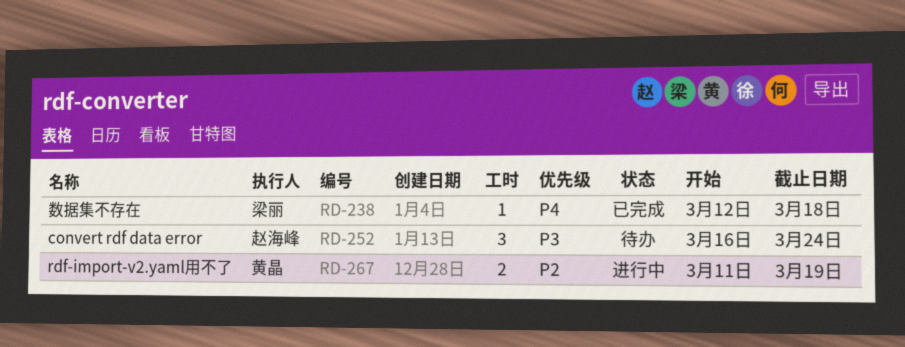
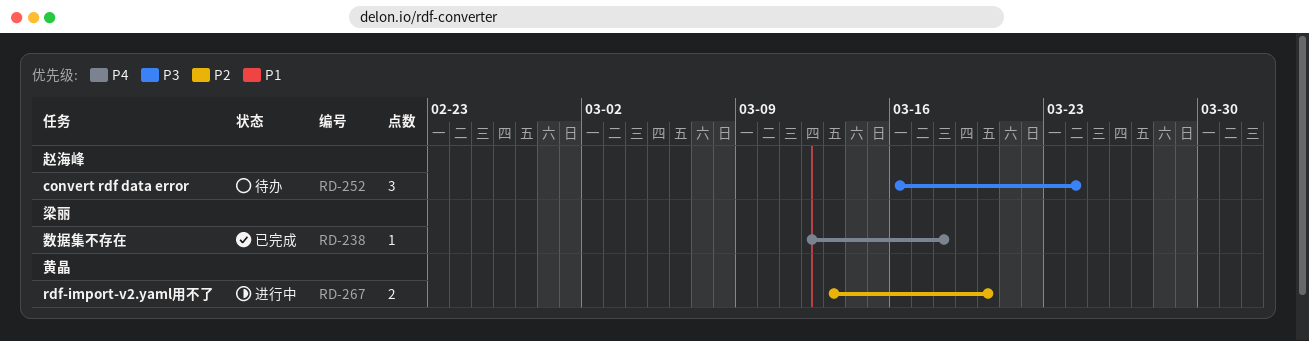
RD-267, start: Mar 11 -> Mar 13
RD-267, due: Mar 19 -> Mar 20

